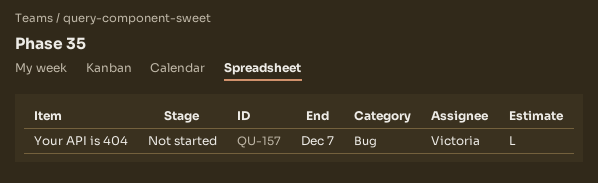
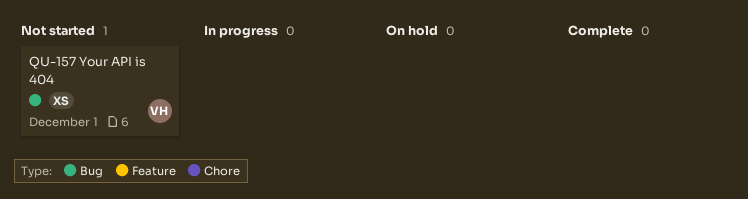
QU-157, estimate: L -> XS
QU-157, due: Dec 7 -> Dec 1

